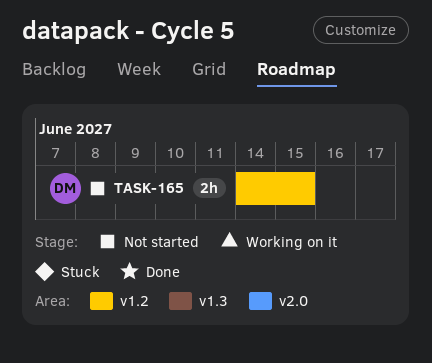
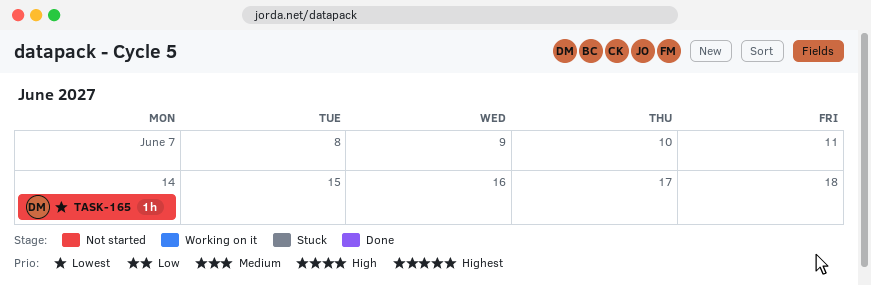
TASK-165, estimate: 2h -> 1h
TASK-165, due: Jun 15 -> Jun 14

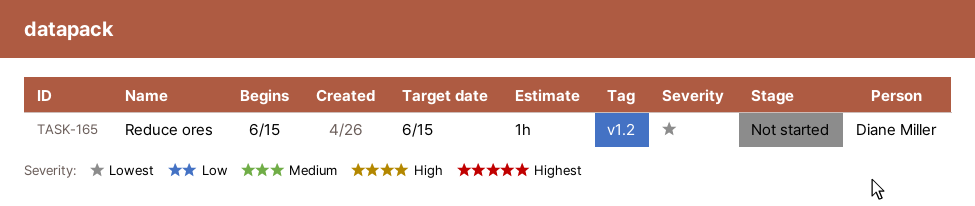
TASK-165, start: Jun 14 -> Jun 15
TASK-165, due: Jun 14 -> Jun 15

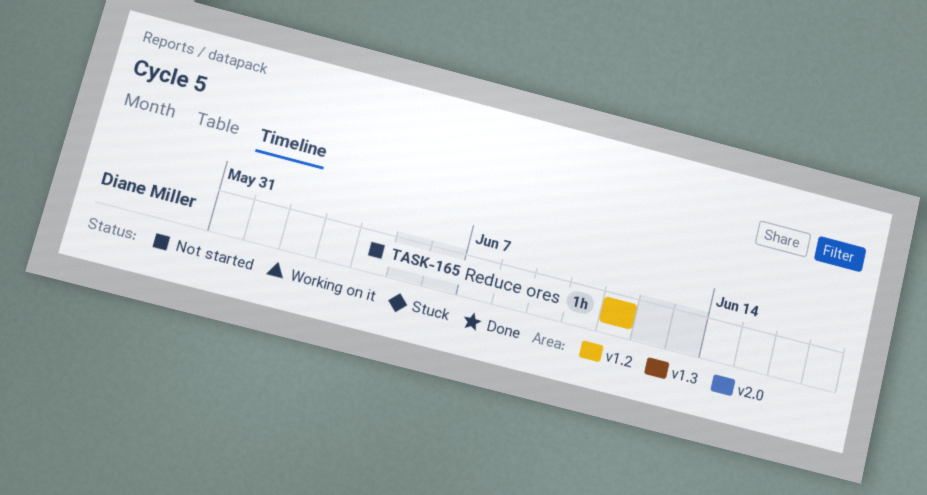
TASK-165, start: Jun 15 -> Jun 11
TASK-165, due: Jun 15 -> Jun 11

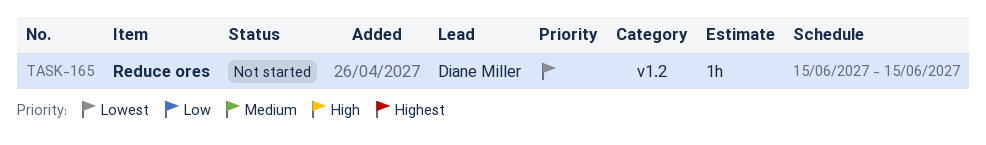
TASK-165, start: Jun 11 -> Jun 15
TASK-165, due: Jun 11 -> Jun 15

